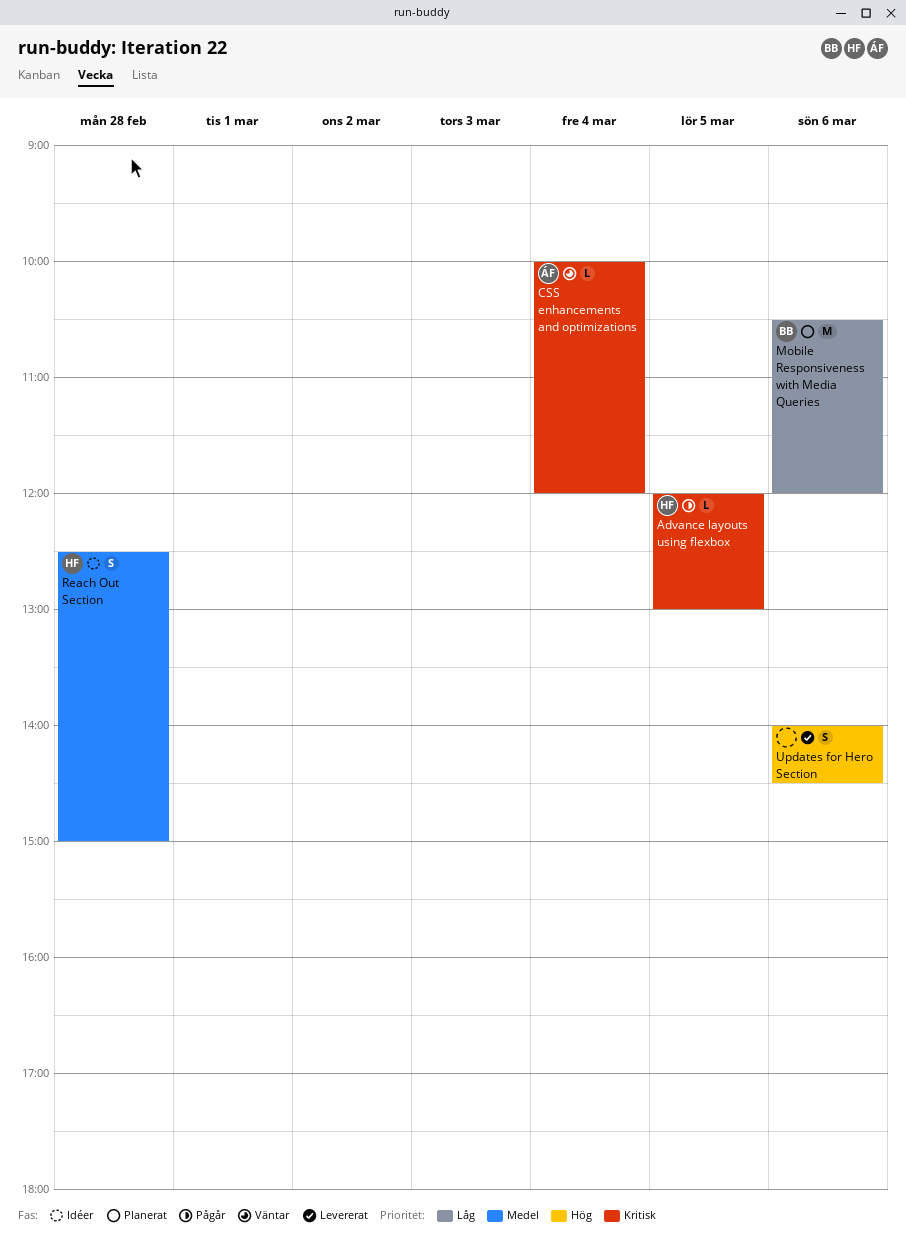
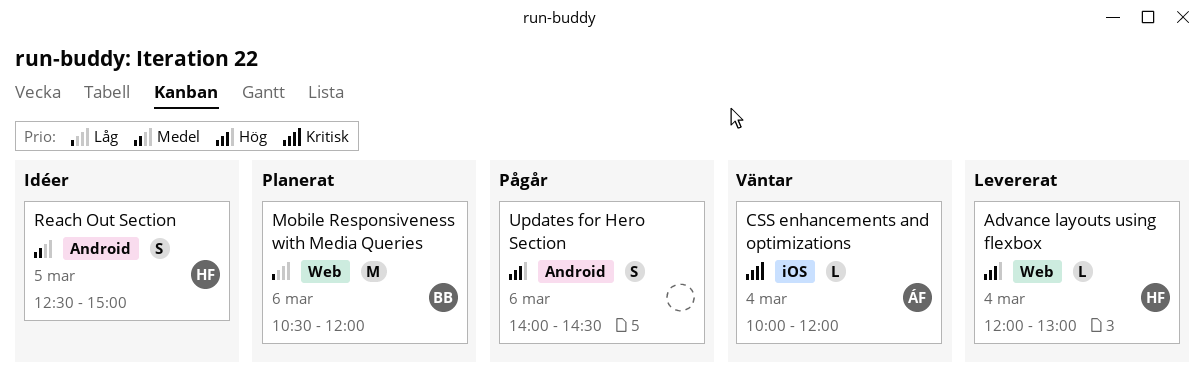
Advance layouts using flexbox, status: Pågår -> Levererat
Advance layouts using flexbox, priority: Kritisk -> Hög
Advance layouts using flexbox, day: Mar 5 -> Mar 4
Reach Out Section, day: Feb 28 -> Mar 5
Updates for Hero Section, status: Levererat -> Pågår

